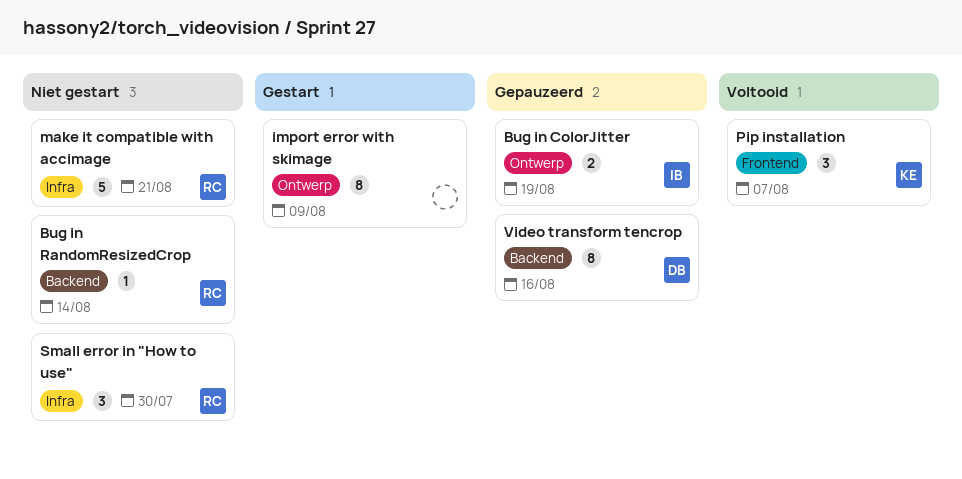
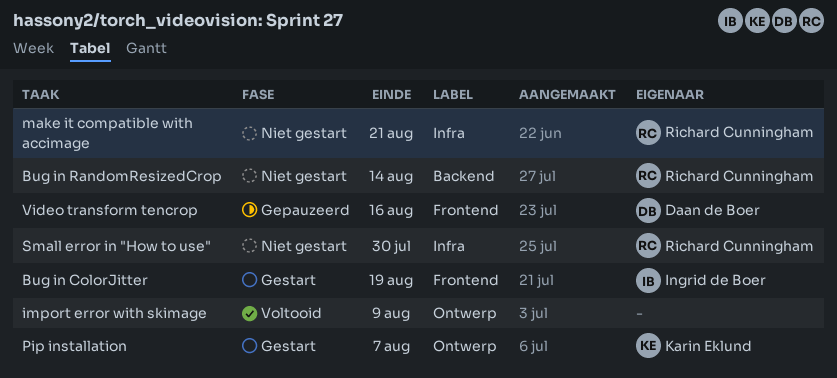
Bug in ColorJitter, status: Gepauzeerd -> Gestart
Bug in ColorJitter, label: Ontwerp -> Frontend
import error with skimage, status: Gestart -> Voltooid
Pip installation, status: Voltooid -> Gestart
Pip installation, label: Frontend -> Ontwerp
Video transform tencrop, label: Backend -> Frontend

